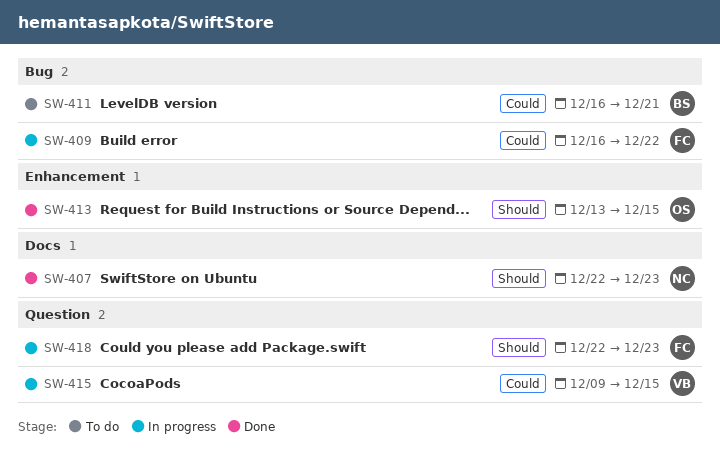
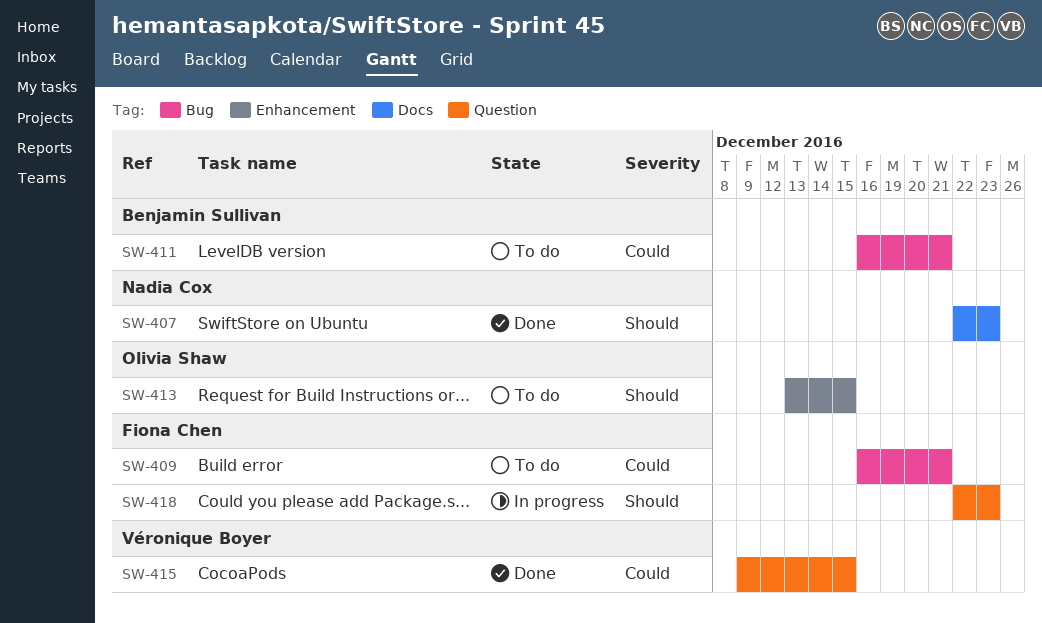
SW-409, status: In progress -> To do
SW-409, due: Dec 22 -> Dec 21
SW-413, status: Done -> To do
SW-415, status: In progress -> Done

